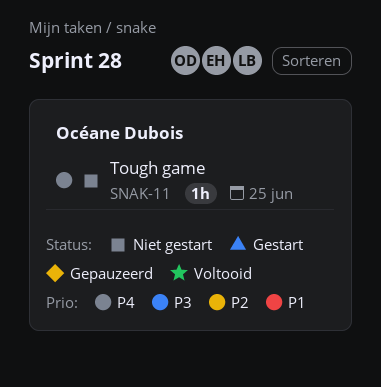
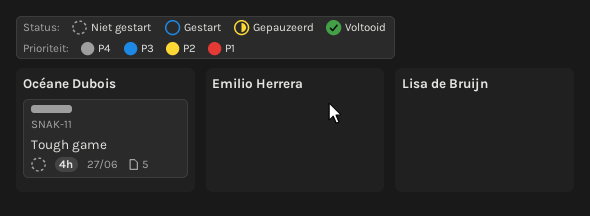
SNAK-11, estimate: 1h -> 4h
SNAK-11, due: Jun 25 -> Jun 27

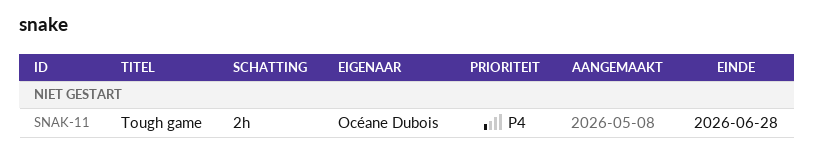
SNAK-11, estimate: 4h -> 2h
SNAK-11, due: Jun 27 -> Jun 28

